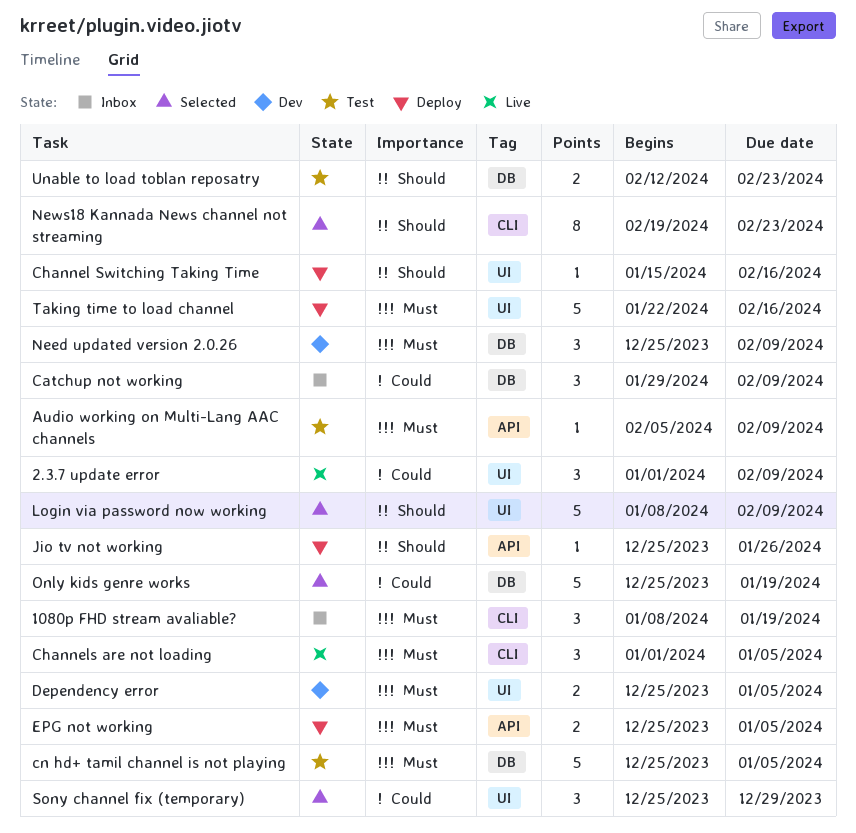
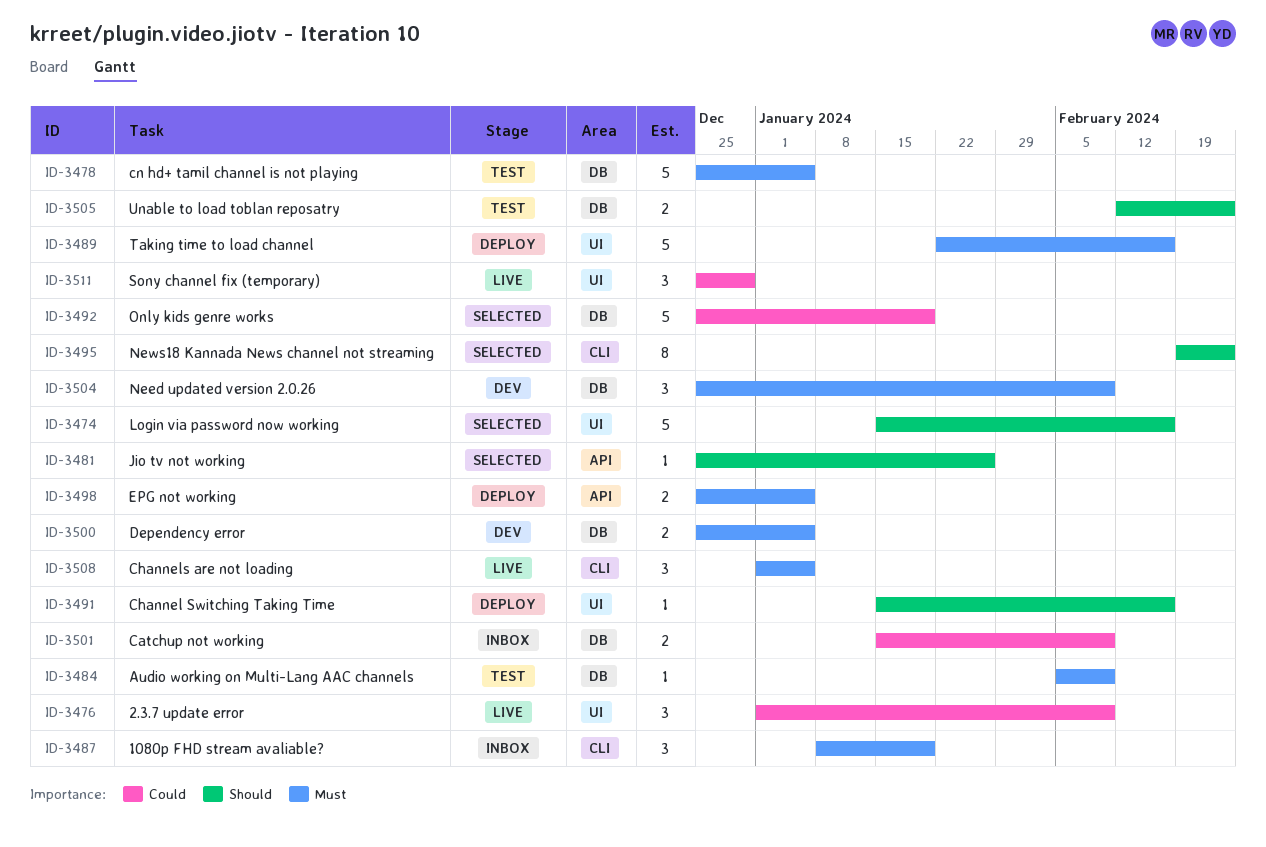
Audio working on Multi-Lang AAC channels, label: API -> DB
Catchup not working, estimate: 3 -> 2
Catchup not working, start: Jan 29 -> Jan 15
Dependency error, label: UI -> DB
Jio tv not working, status: Deploy -> Selected
Login via password now working, start: Jan 8 -> Jan 15
Login via password now working, due: Feb 9 -> Feb 16
Sony channel fix (temporary), status: Selected -> Live

